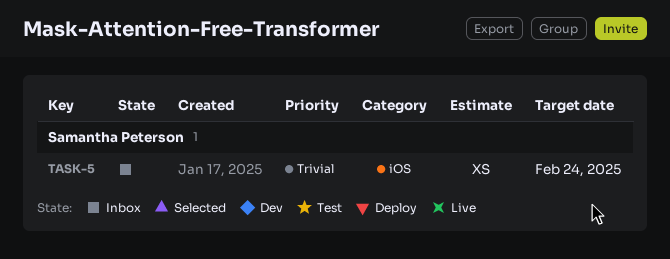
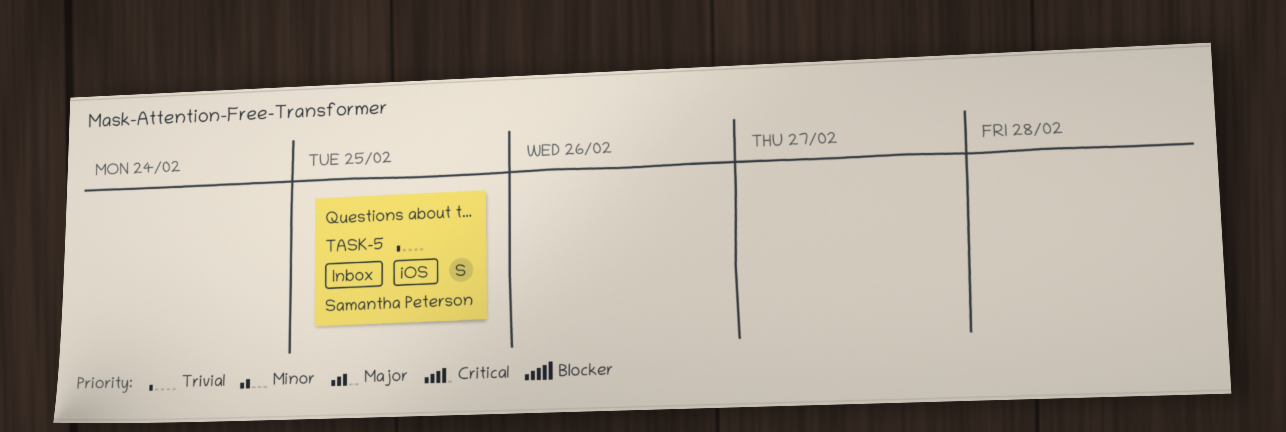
TASK-5, estimate: XS -> S
TASK-5, due: Feb 24 -> Feb 25

